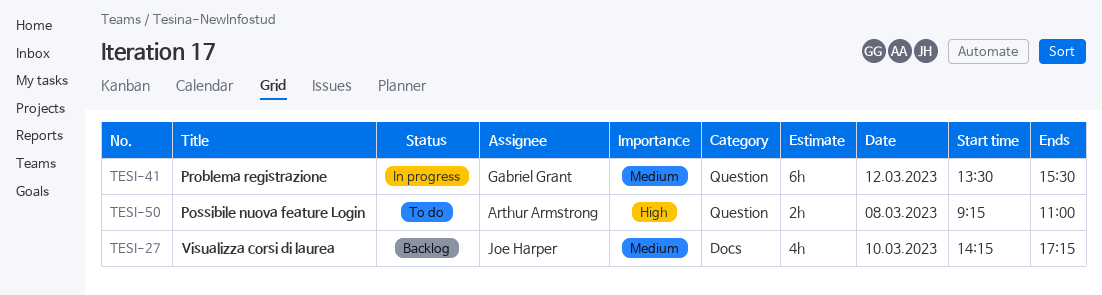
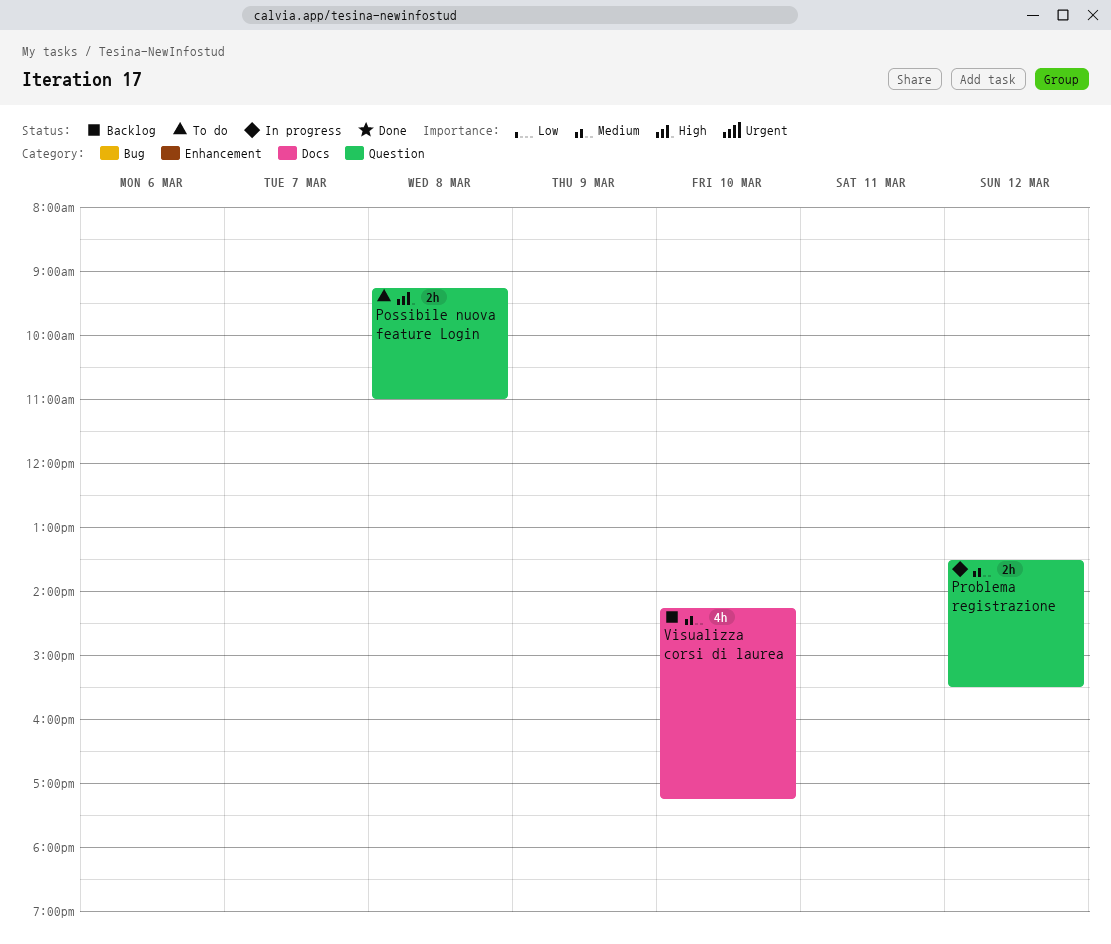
Problema registrazione, estimate: 6h -> 2h

